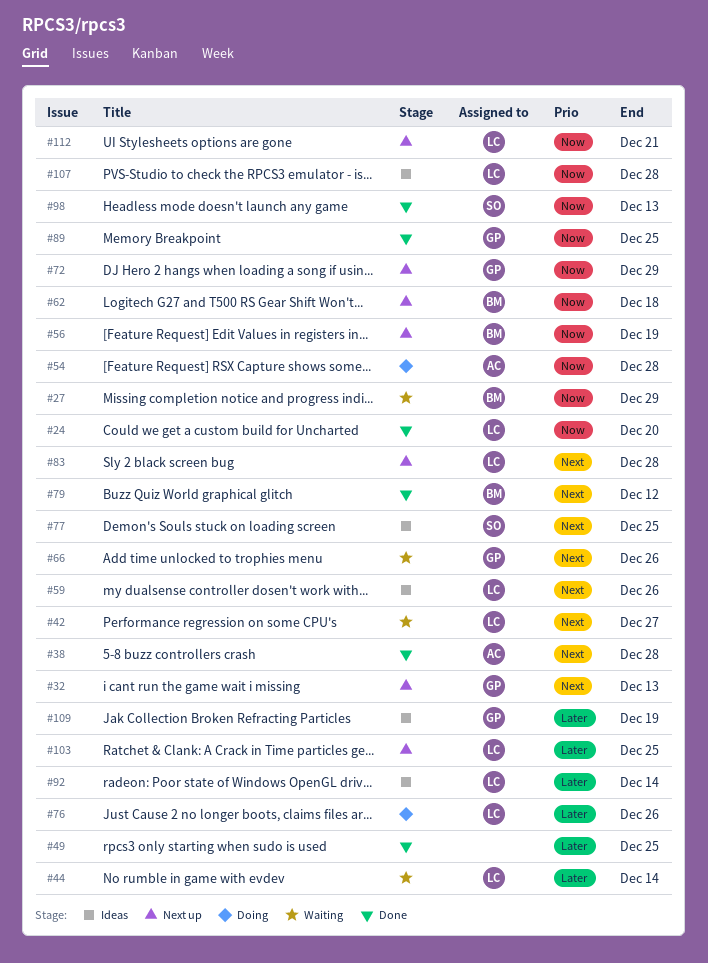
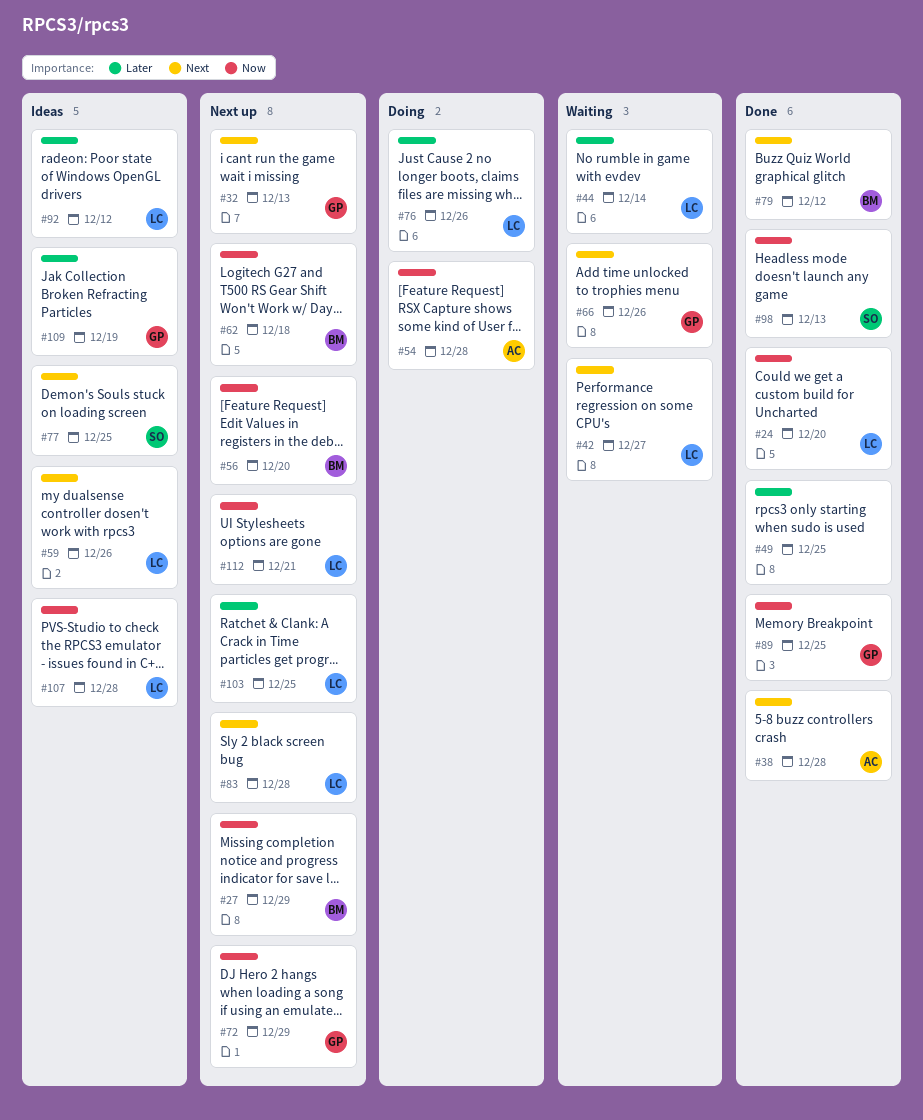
#27, status: Waiting -> Next up
#56, due: Dec 19 -> Dec 20
#92, due: Dec 14 -> Dec 12

